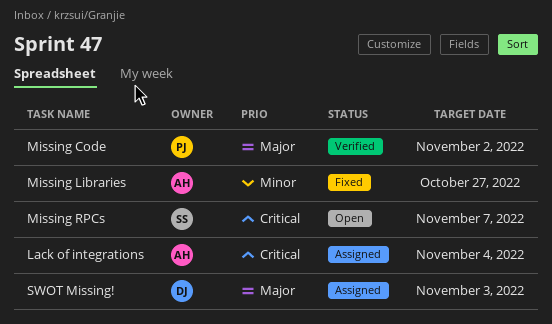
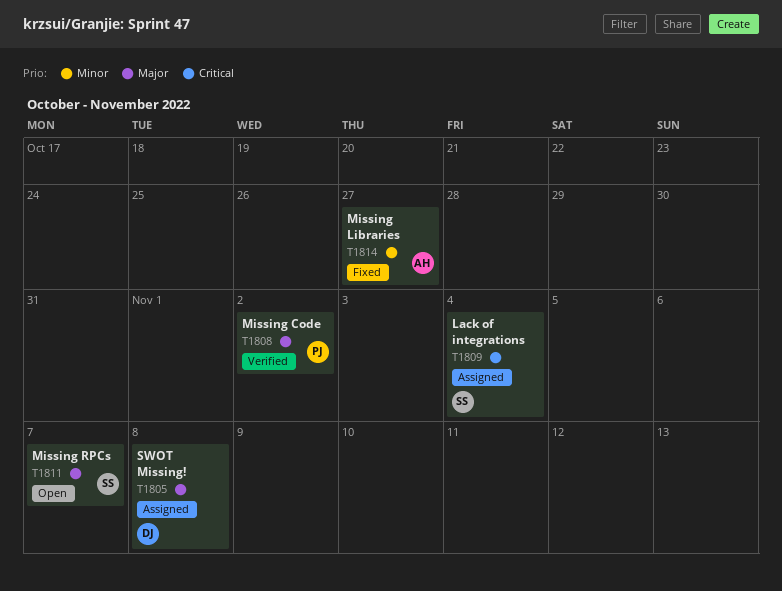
Lack of integrations, owner: AH -> SS
Missing RPCs, priority: Critical -> Major
SWOT Missing!, due: Nov 3 -> Nov 8

